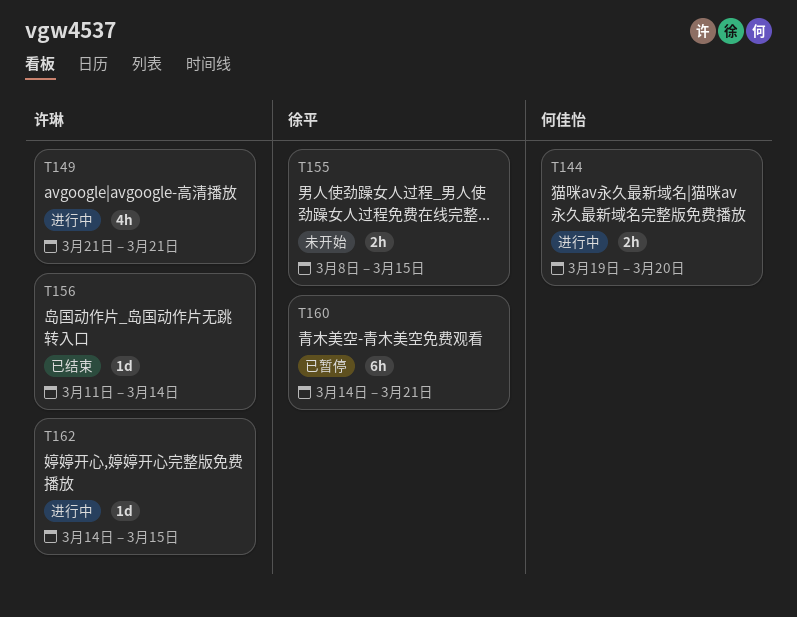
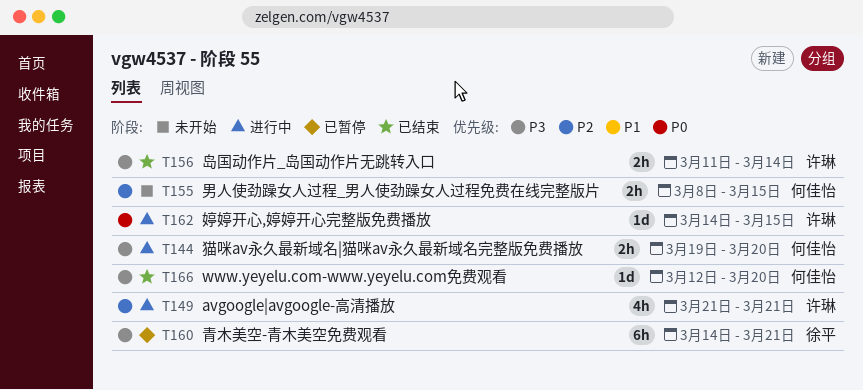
T155, owner: 徐平 -> 何佳怡
T156, estimate: 1d -> 2h
T166: none -> present

